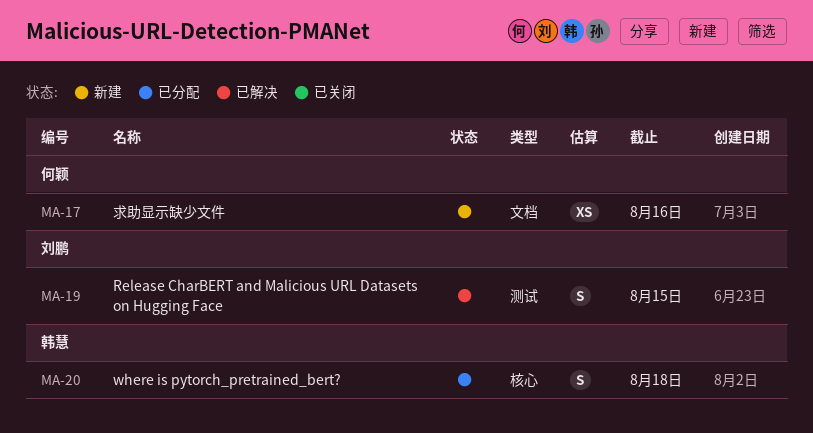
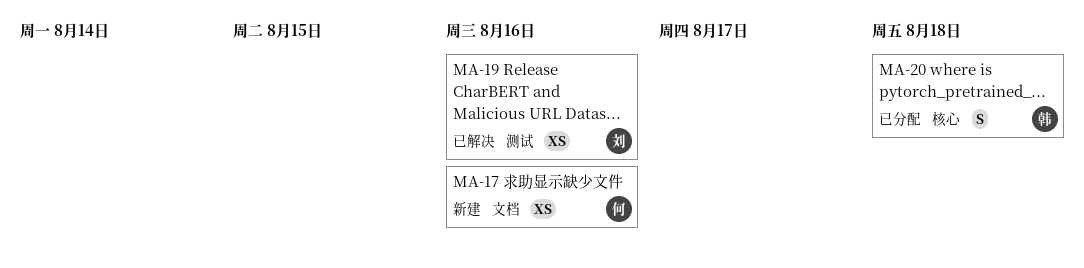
MA-19, estimate: S -> XS
MA-19, due: Aug 15 -> Aug 16

